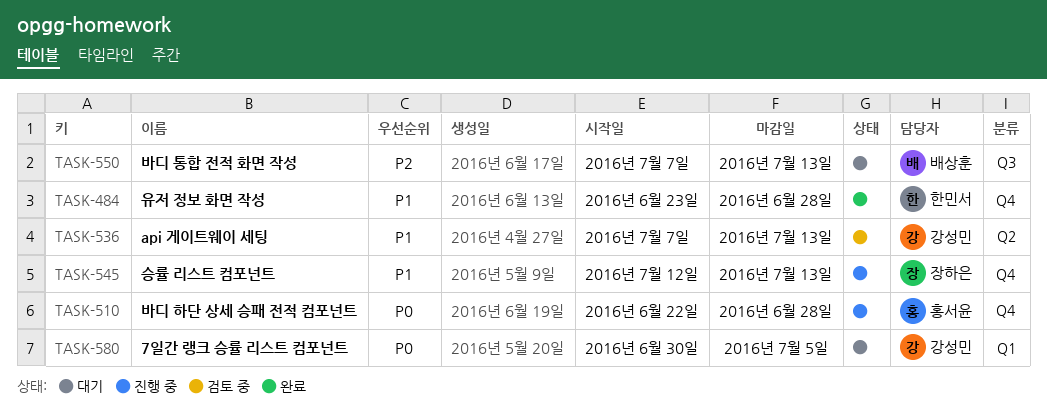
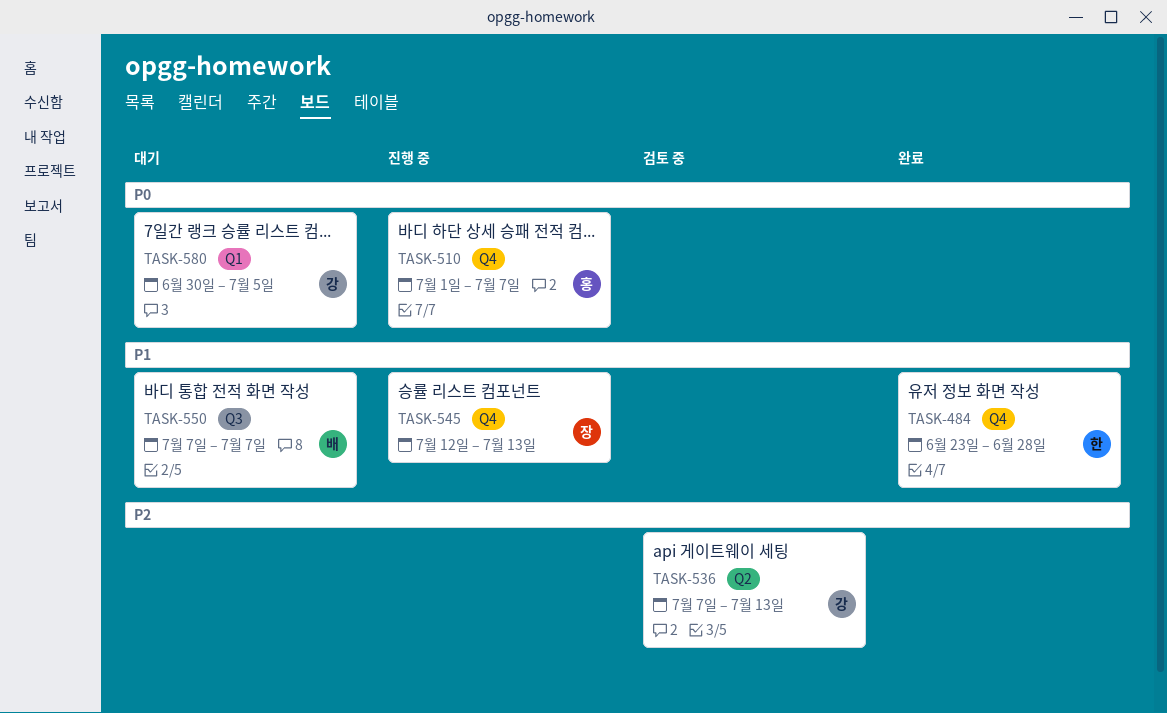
TASK-510, start: Jun 22 -> Jul 1
TASK-510, due: Jun 28 -> Jul 7
TASK-536, priority: P1 -> P2
TASK-550, priority: P2 -> P1
TASK-550, due: Jul 13 -> Jul 7

